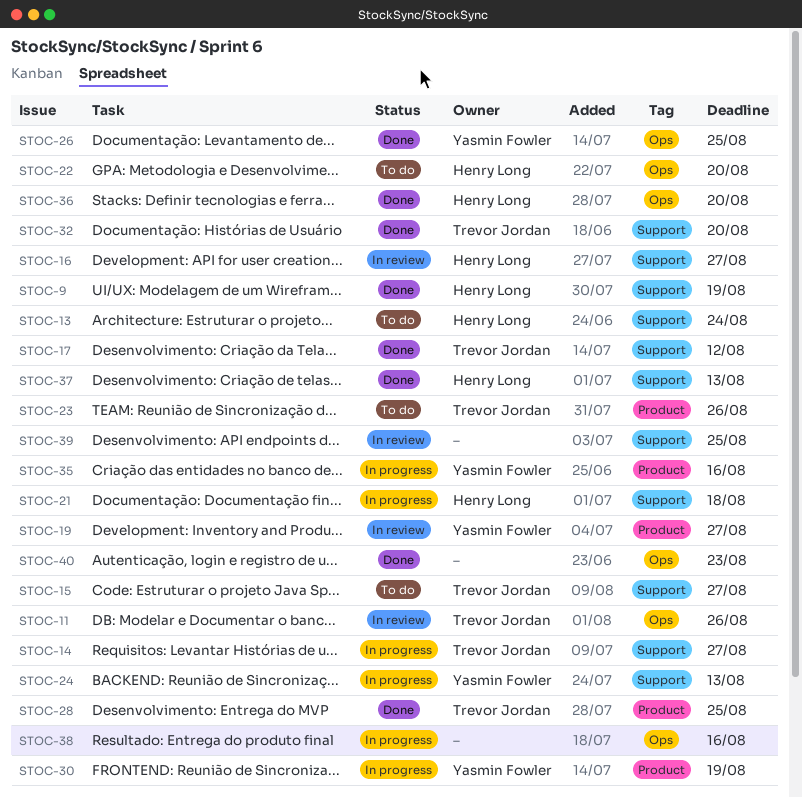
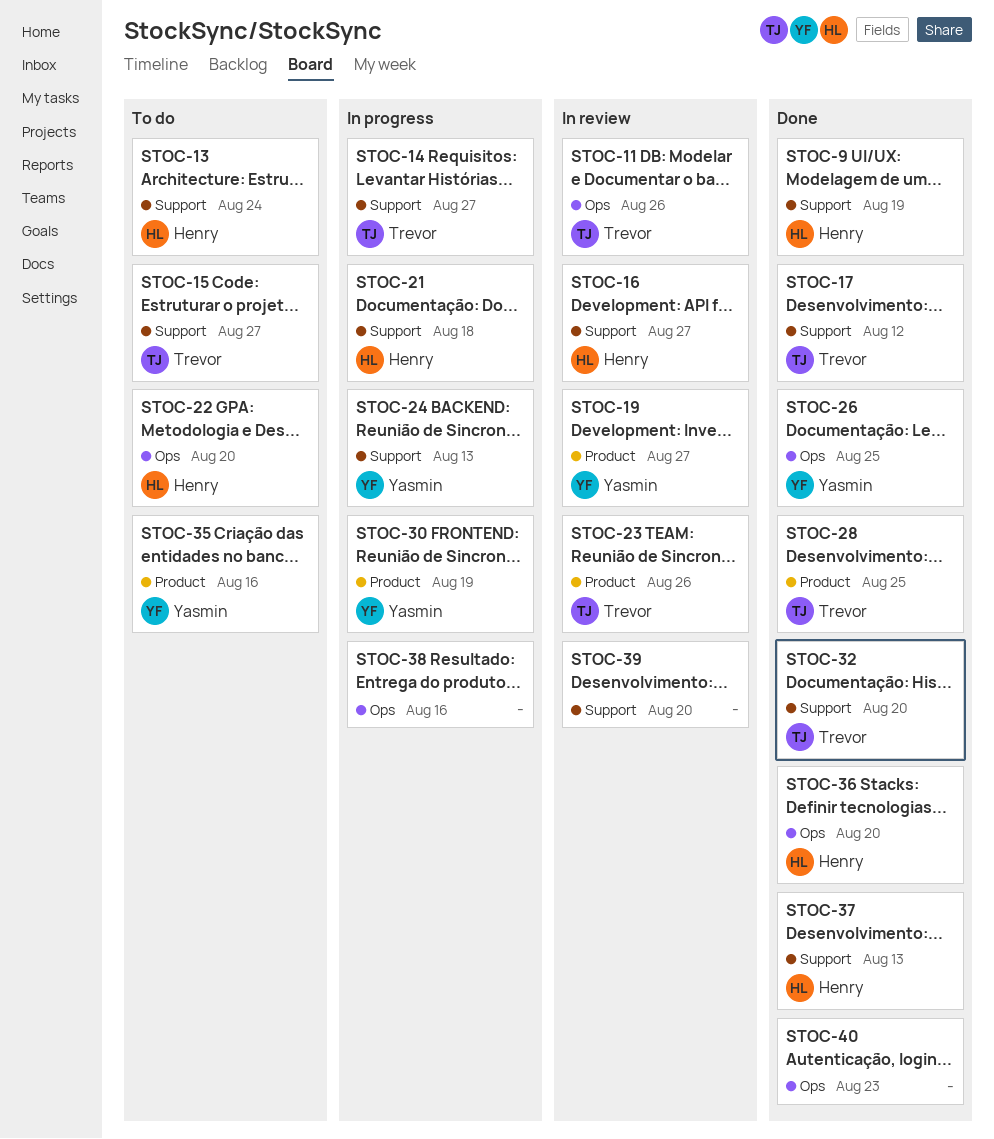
STOC-23, status: To do -> In review
STOC-35, status: In progress -> To do
STOC-39, due: Aug 25 -> Aug 20

